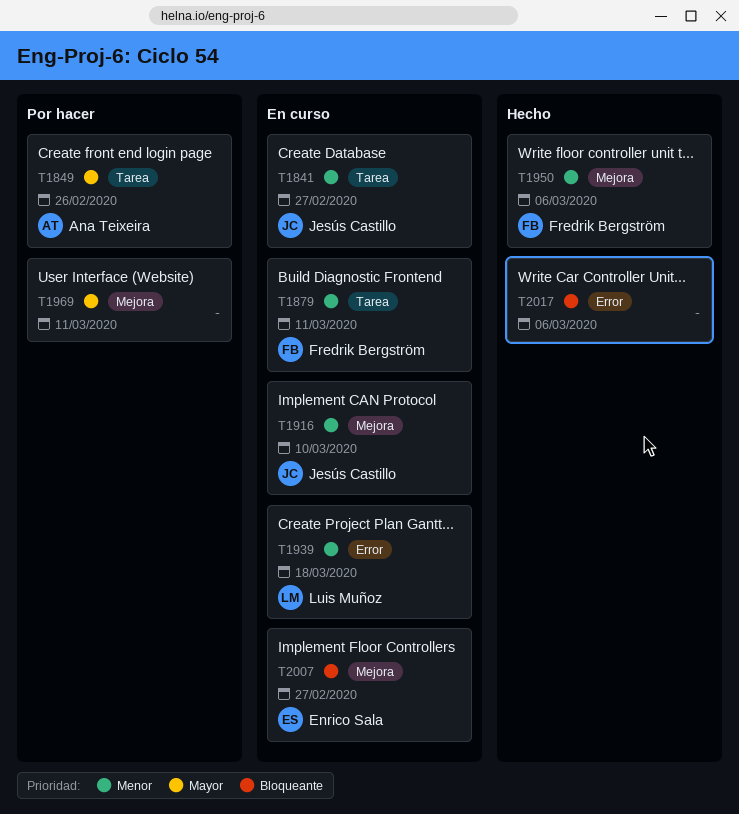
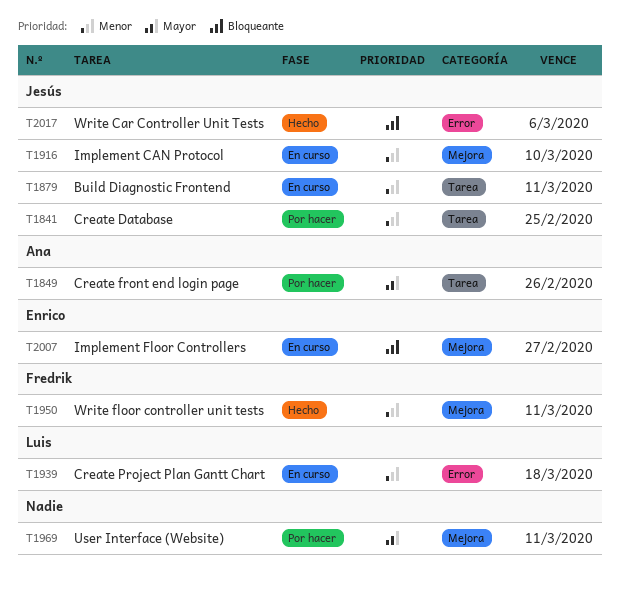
T1841, status: En curso -> Por hacer
T1841, due: Feb 27 -> Feb 25
T1879, owner: Fredrik Bergström -> Jesús Castillo
T1950, due: Mar 6 -> Mar 11
T2017, owner: none -> Jesús Castillo

